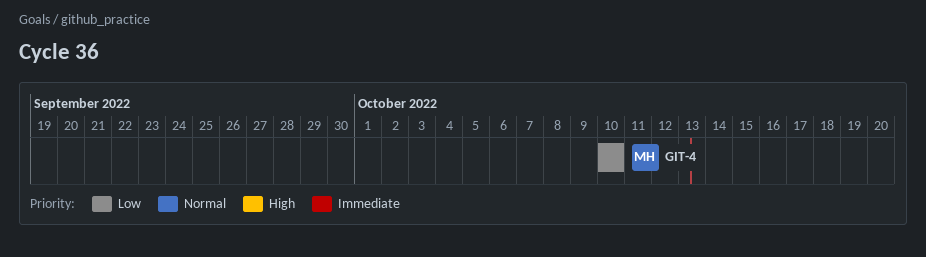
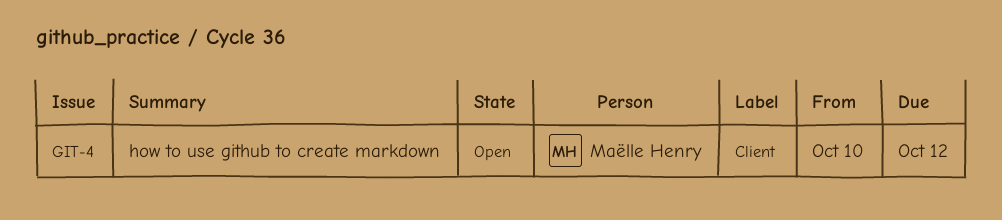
GIT-4, due: Oct 10 -> Oct 12

